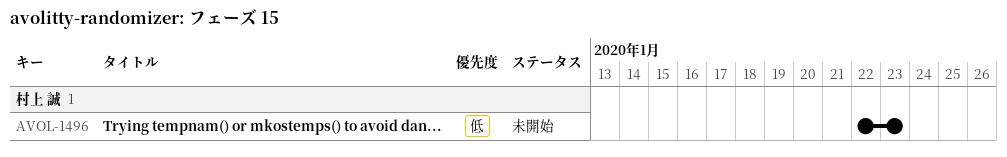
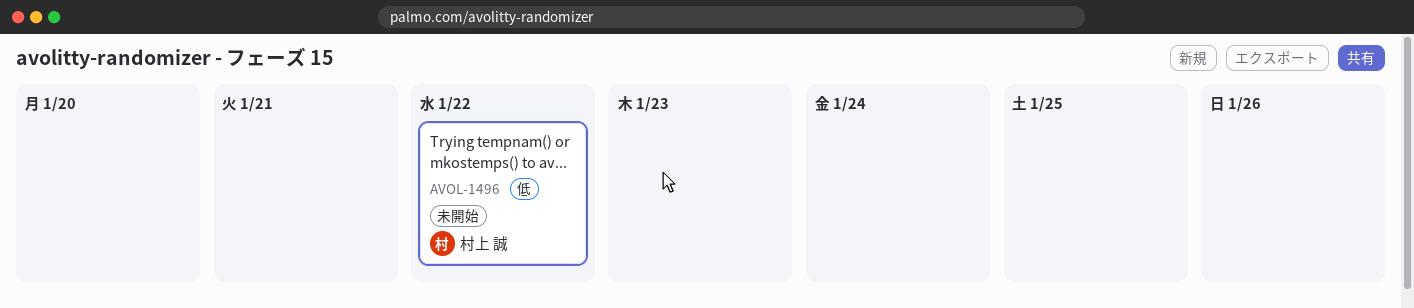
AVOL-1496, due: Jan 23 -> Jan 22

